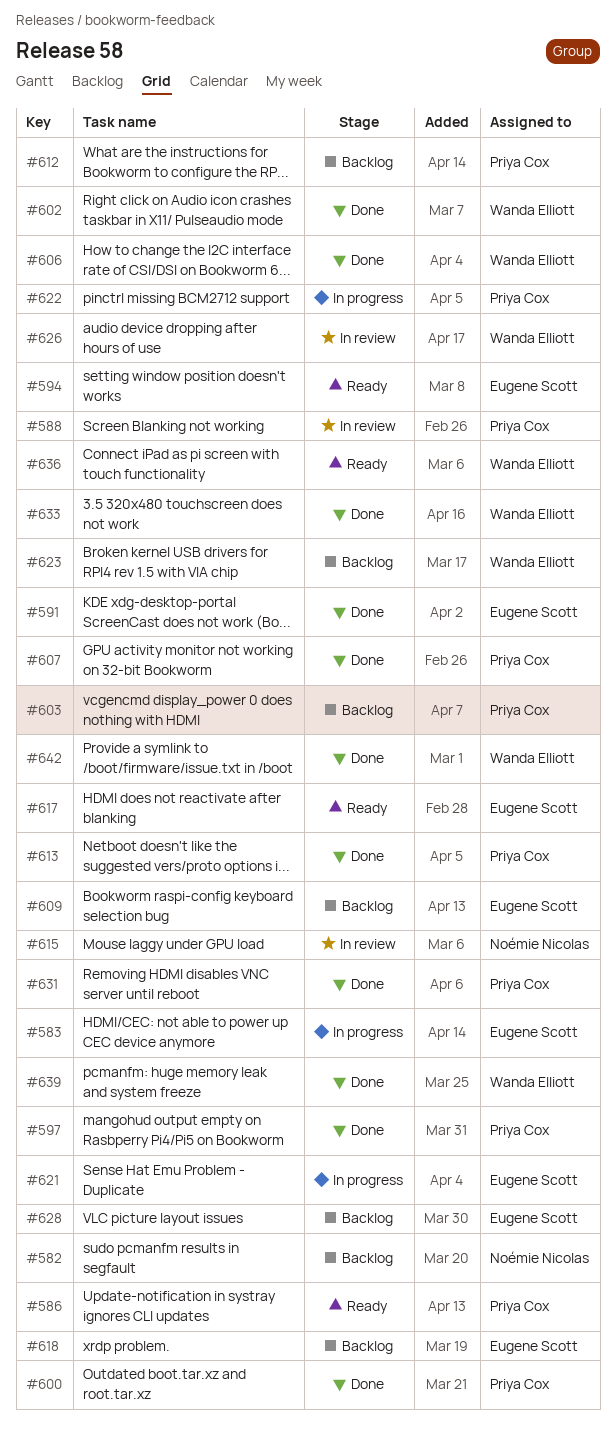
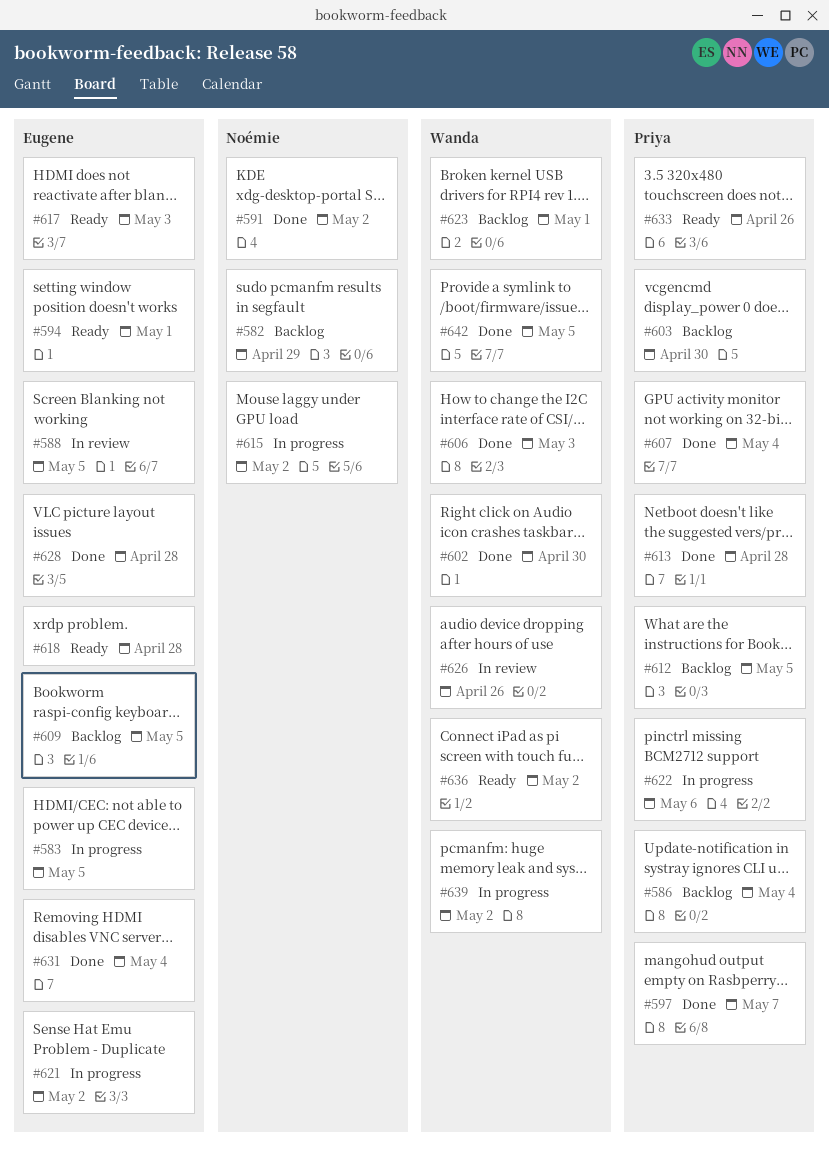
#586, status: Ready -> Backlog
#588, owner: Priya Cox -> Eugene Scott
#591, owner: Eugene Scott -> Noémie Nicolas
#600: present -> none
#615, status: In review -> In progress
#618, status: Backlog -> Ready
#628, status: Backlog -> Done
#631, owner: Priya Cox -> Eugene Scott
#633, status: Done -> Ready
#633, owner: Wanda Elliott -> Priya Cox
#639, status: Done -> In progress

